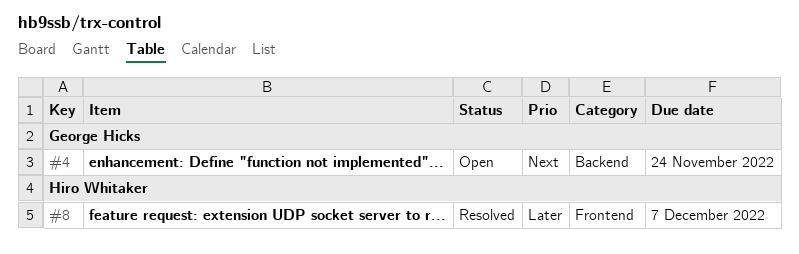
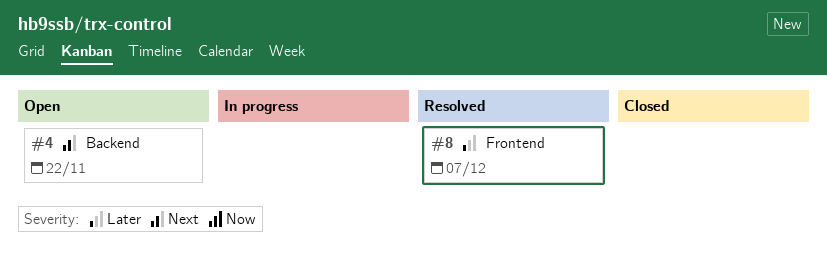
#4, due: Nov 24 -> Nov 22

